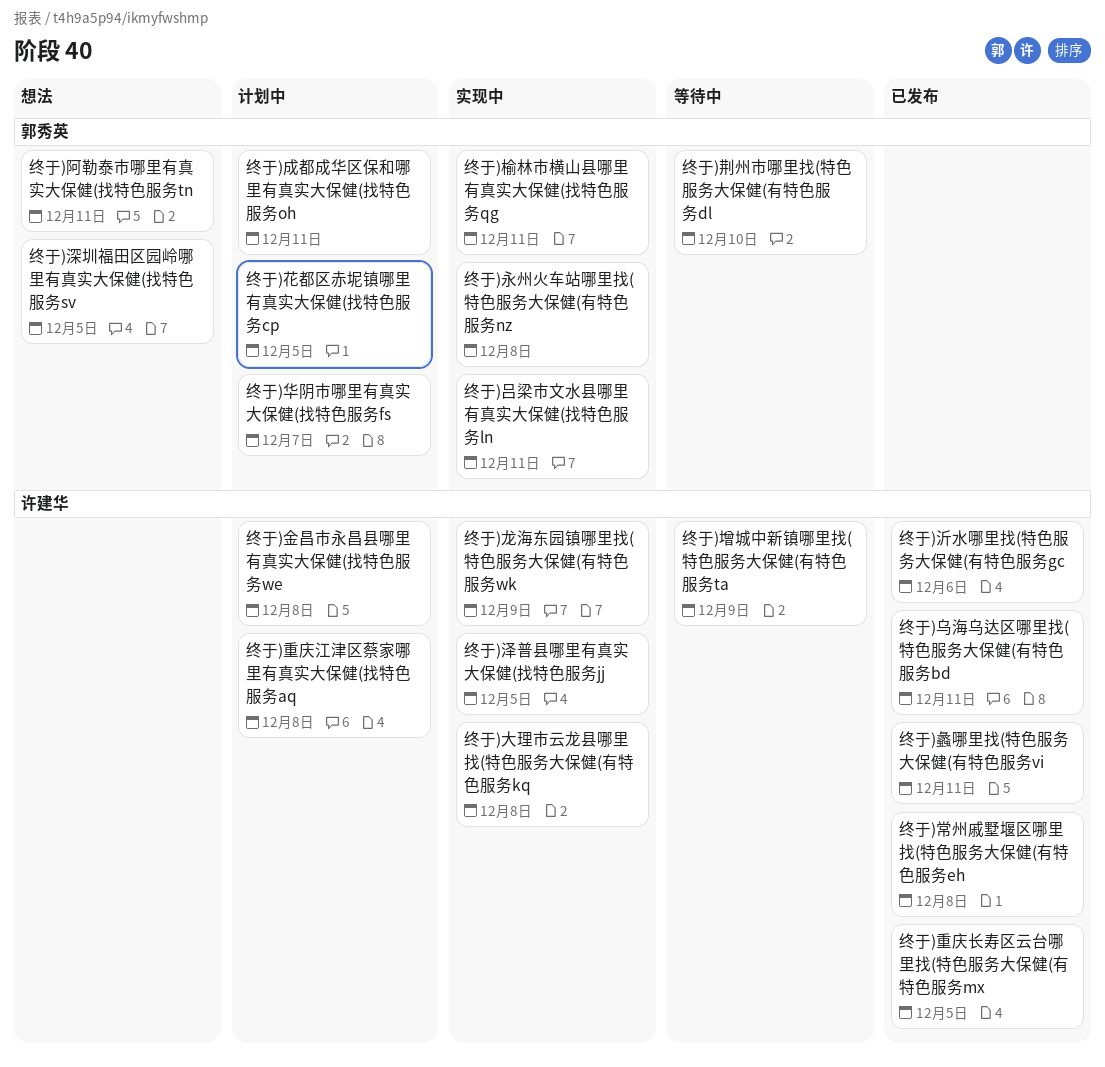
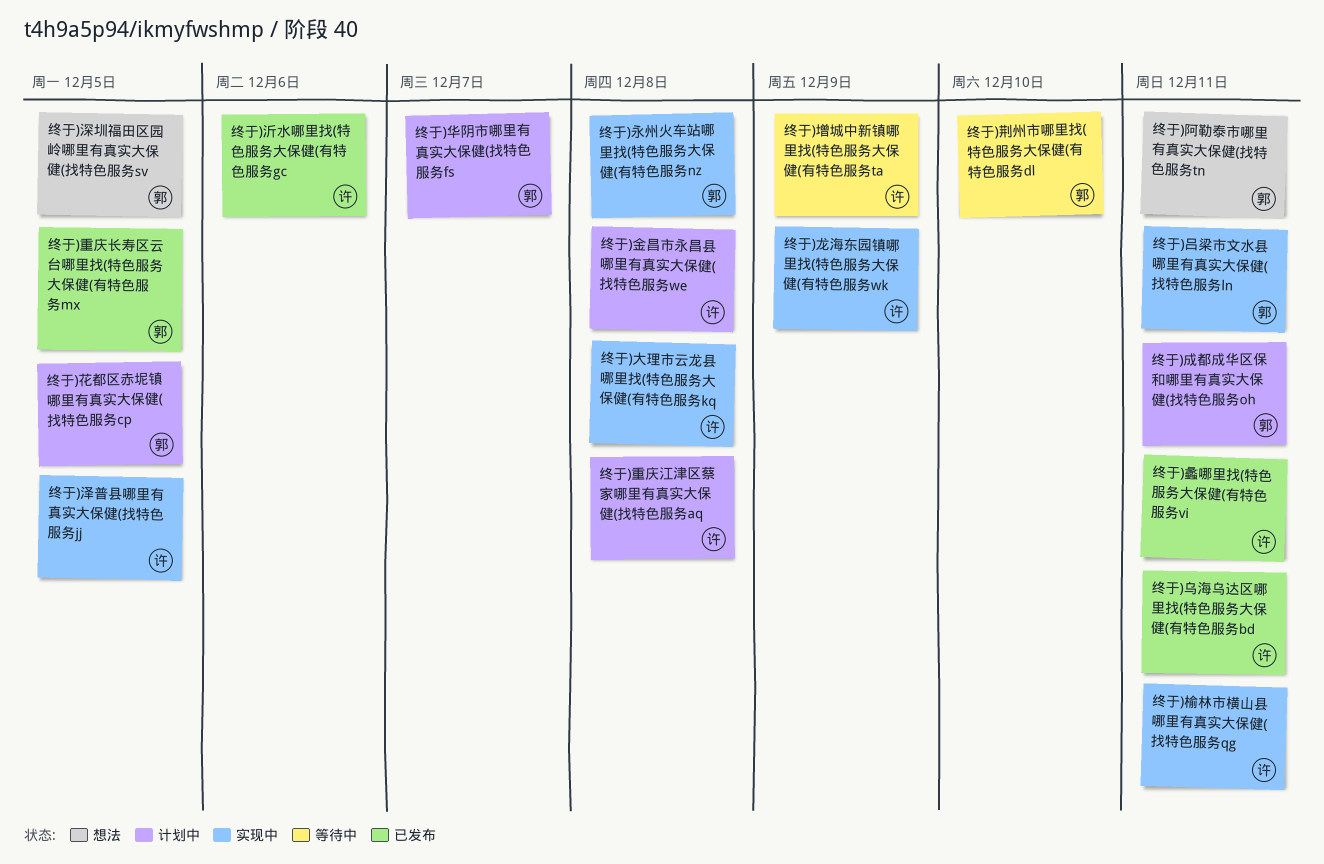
终于)常州戚墅堰区哪里找(特色服务大保健(有特色服务eh: present -> none
终于)榆林市横山县哪里有真实大保健(找特色服务qg, owner: 郭秀英 -> 许建华
终于)重庆长寿区云台哪里找(特色服务大保健(有特色服务mx, owner: 许建华 -> 郭秀英

